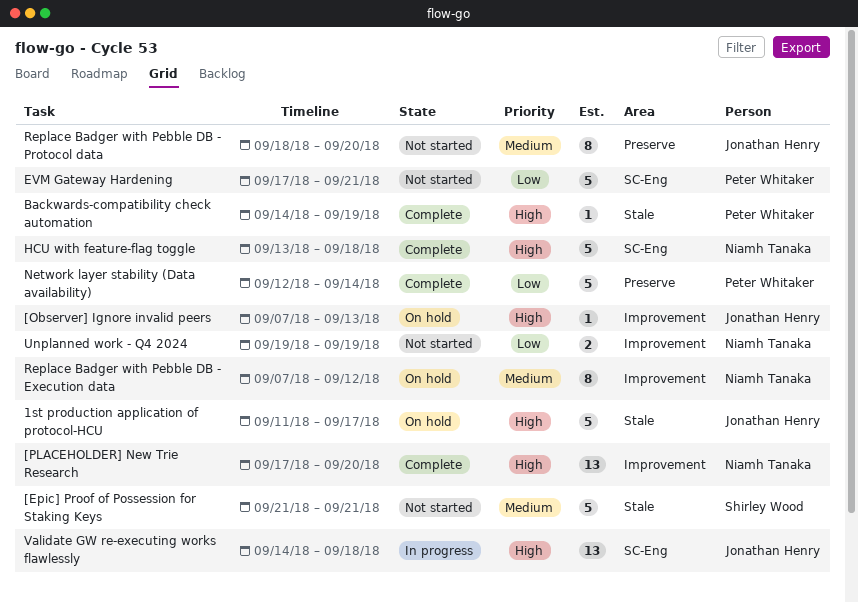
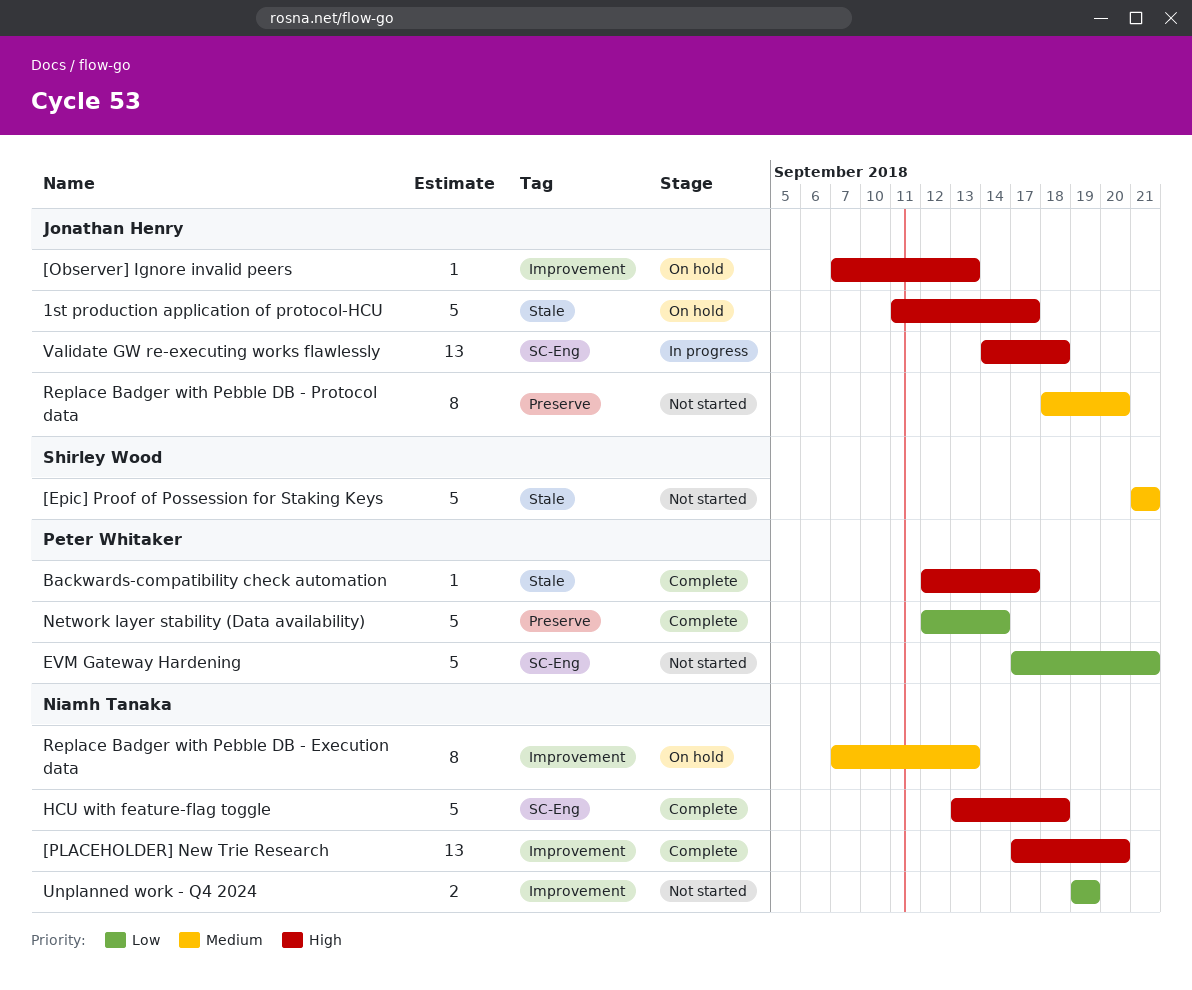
Backwards-compatibility check automation, start: Sep 14 -> Sep 12
Backwards-compatibility check automation, due: Sep 19 -> Sep 17
Replace Badger with Pebble DB - Execution data, due: Sep 12 -> Sep 13

